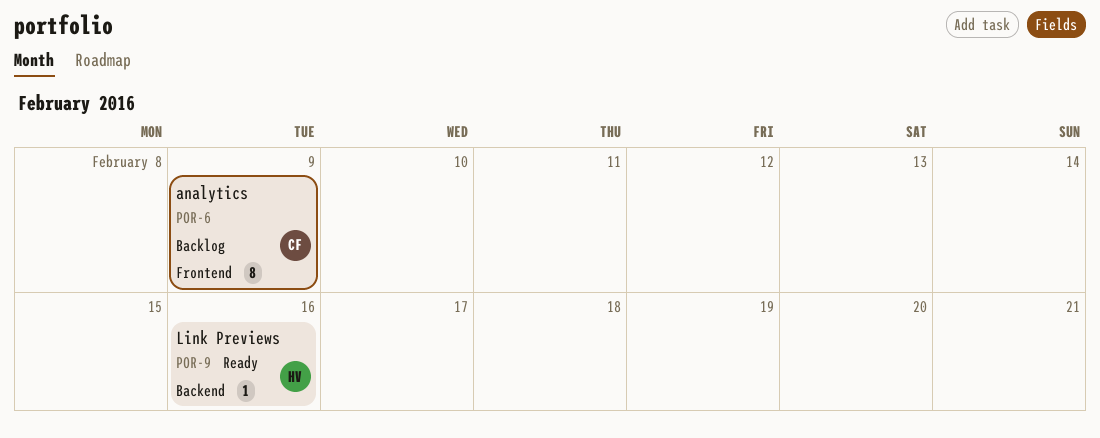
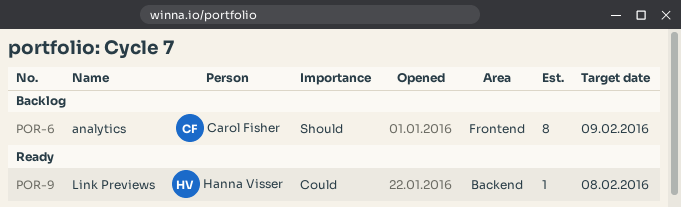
POR-9, due: Feb 16 -> Feb 8

